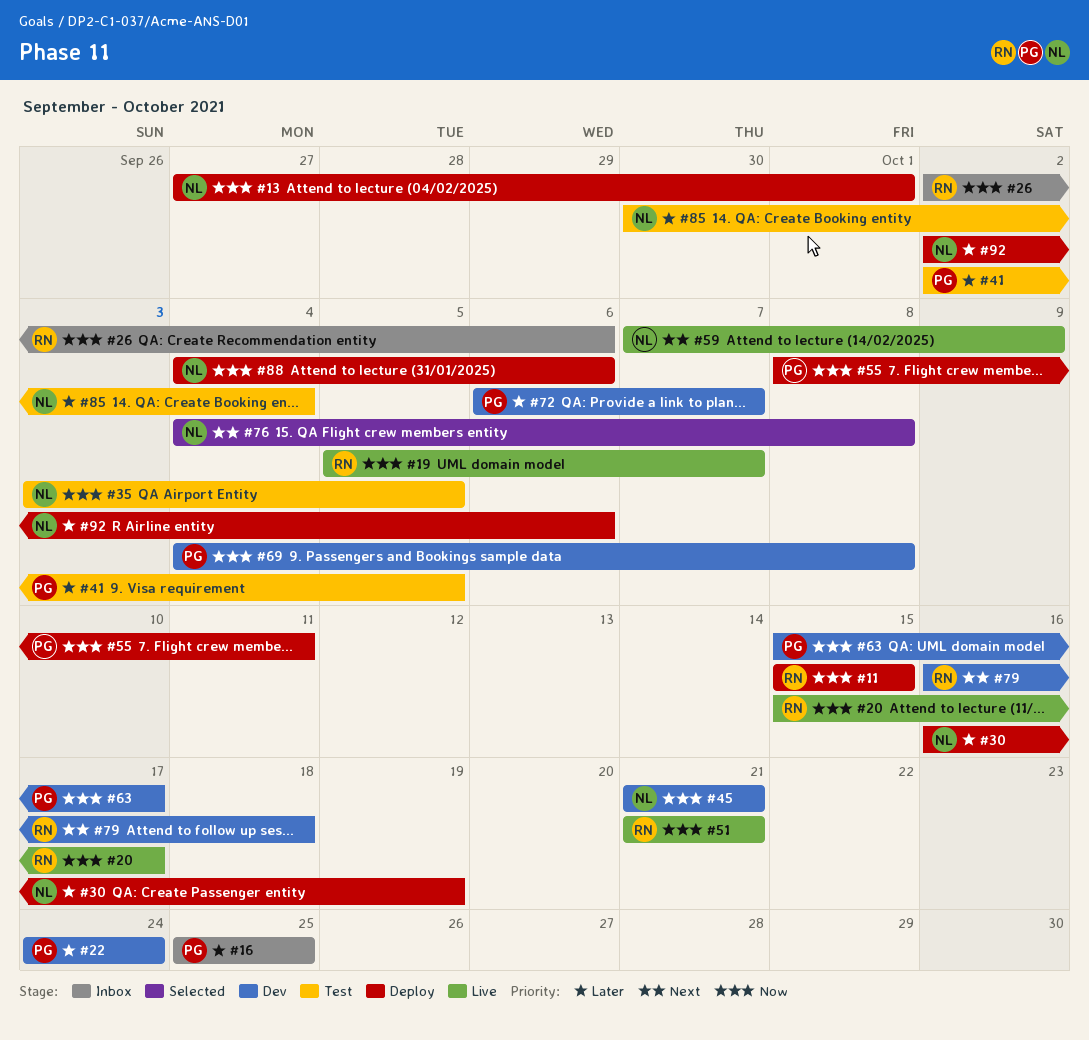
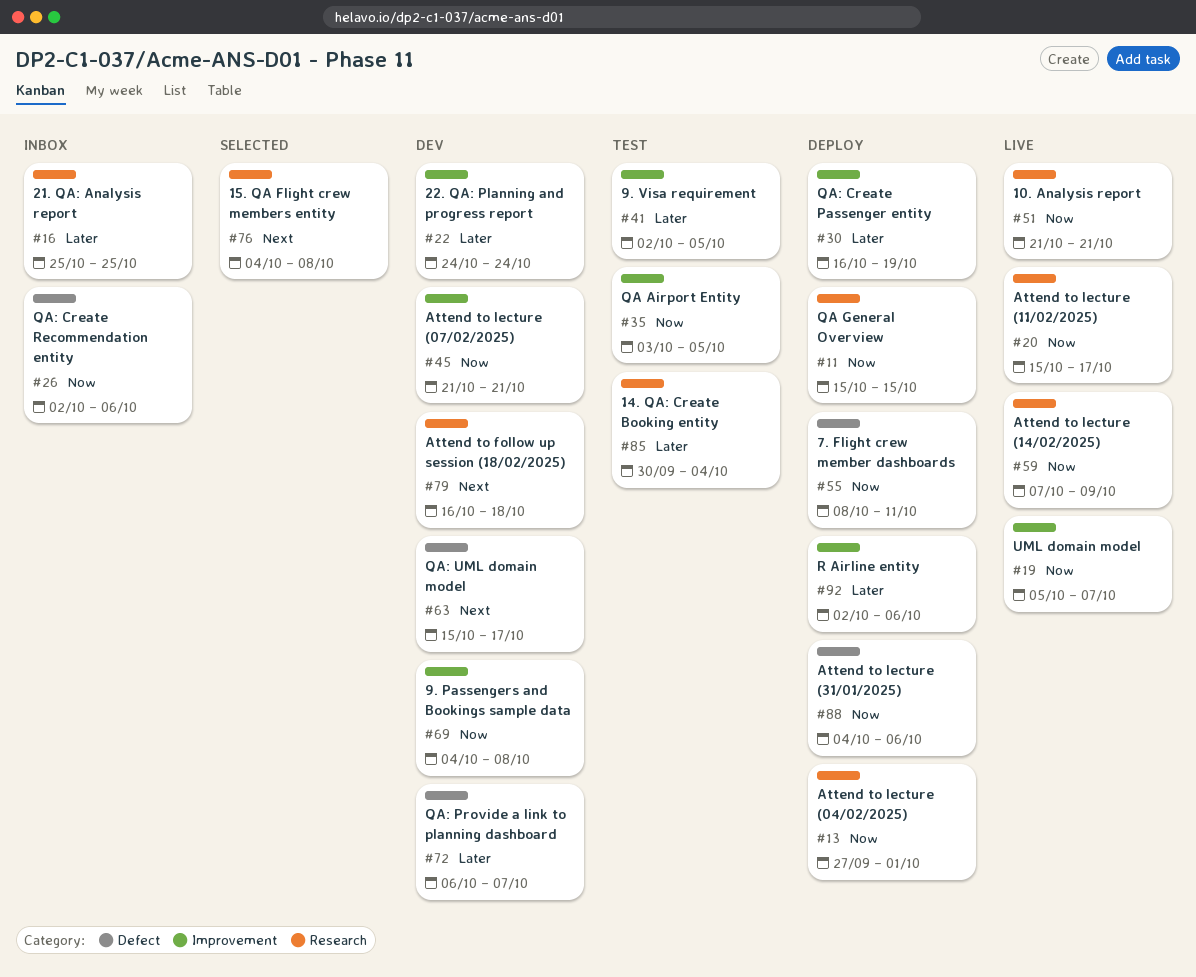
#59, priority: Next -> Now
#63, priority: Now -> Next

